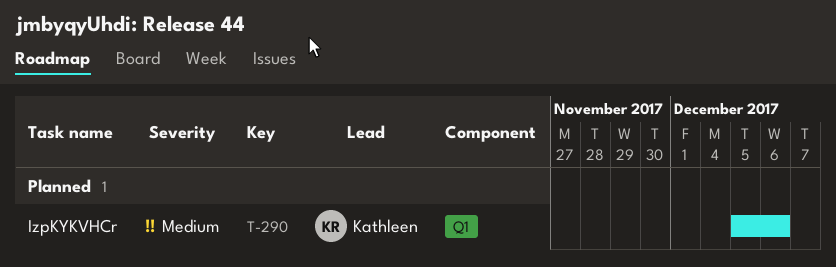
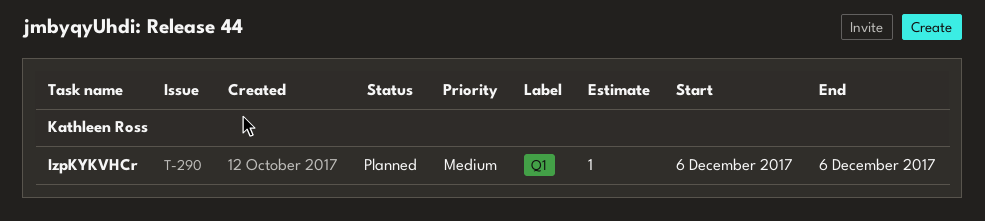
T-290, start: Dec 5 -> Dec 6

